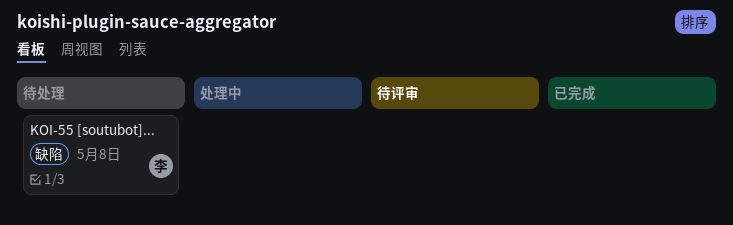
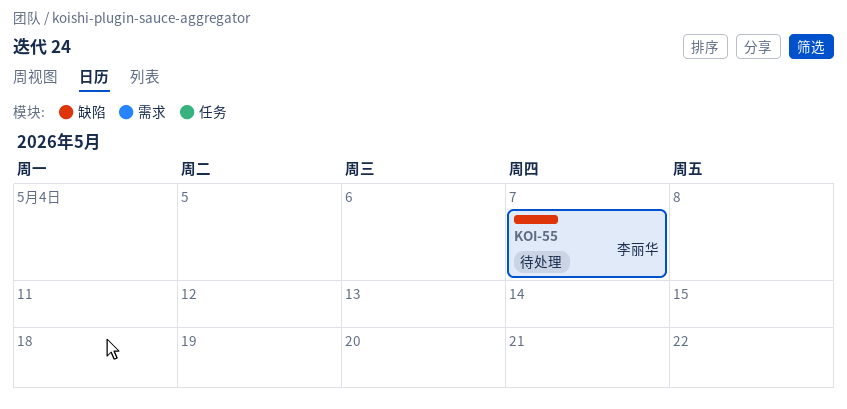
KOI-55, due: May 8 -> May 7

